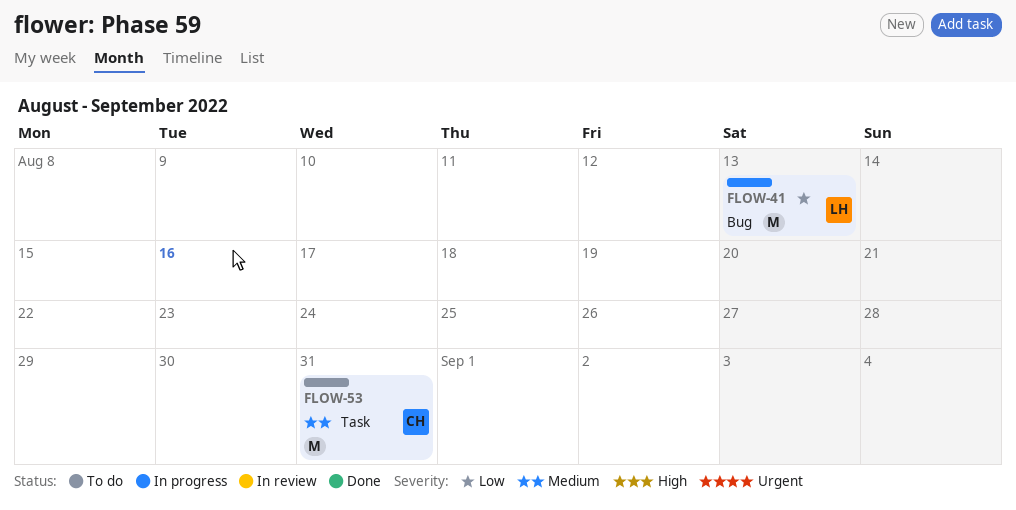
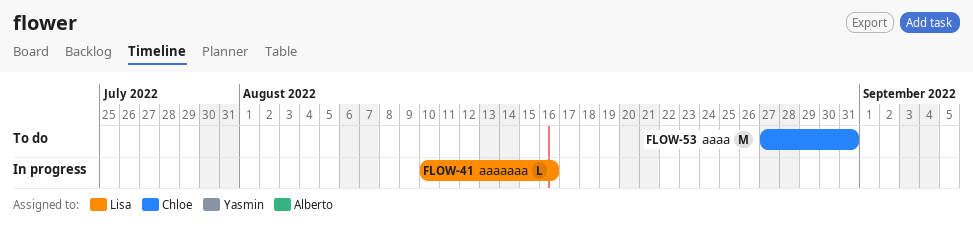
FLOW-41, estimate: M -> L
FLOW-41, due: Aug 13 -> Aug 16

